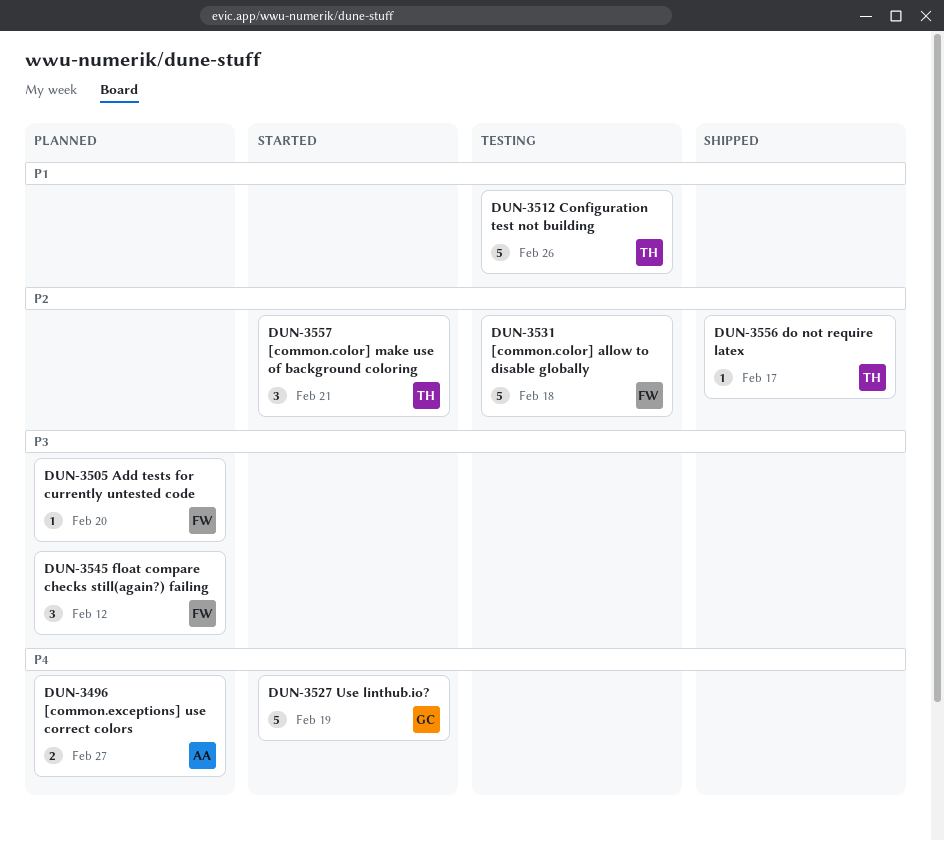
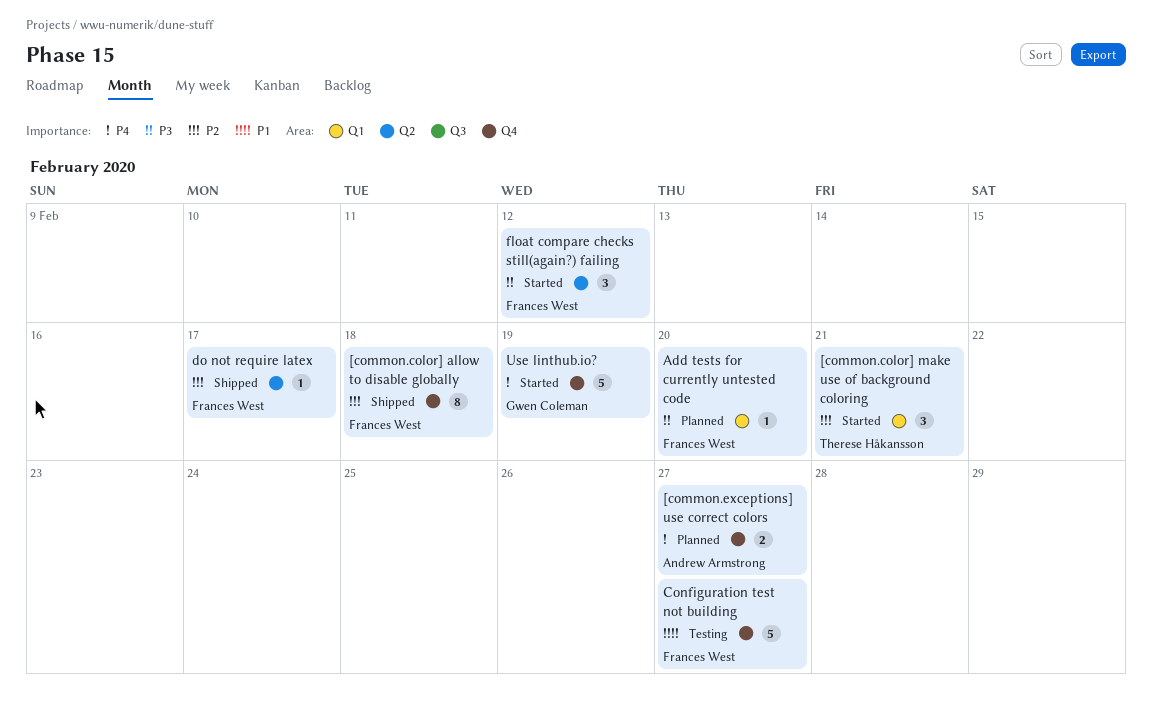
[common.color] allow to disable globally, status: Testing -> Shipped
[common.color] allow to disable globally, estimate: 5 -> 8
Configuration test not building, owner: Therese Håkansson -> Frances West
Configuration test not building, due: Feb 26 -> Feb 27
do not require latex, owner: Therese Håkansson -> Frances West
float compare checks still(again?) failing, status: Planned -> Started

